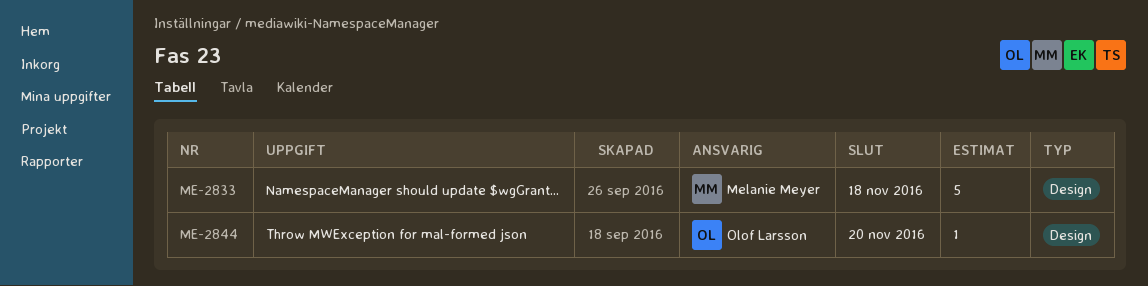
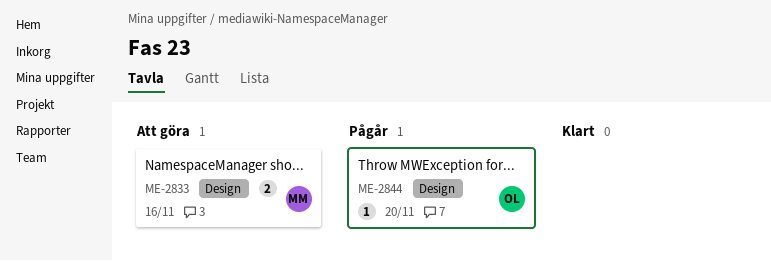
ME-2833, estimate: 5 -> 2
ME-2833, due: Nov 18 -> Nov 16

